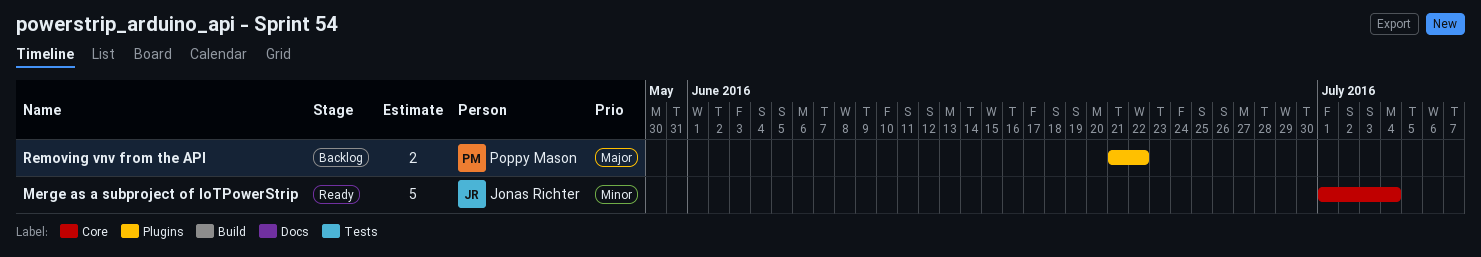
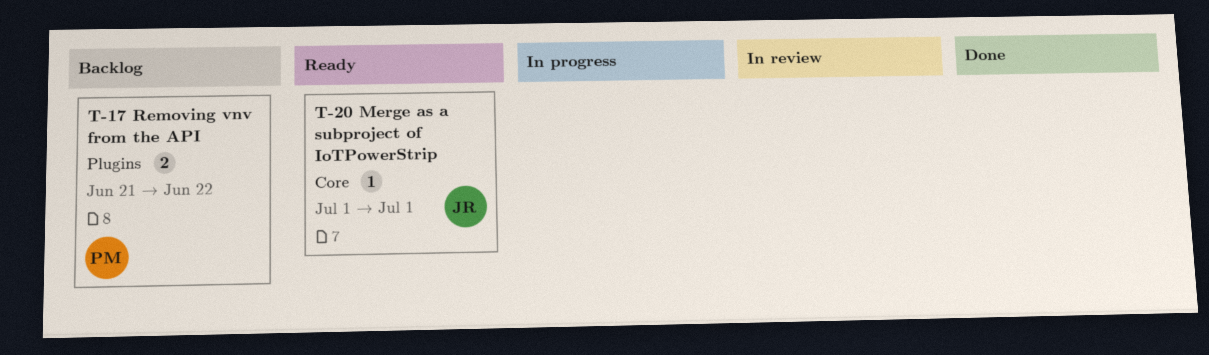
Merge as a subproject of IoTPowerStrip, estimate: 5 -> 1
Merge as a subproject of IoTPowerStrip, due: Jul 4 -> Jul 1

